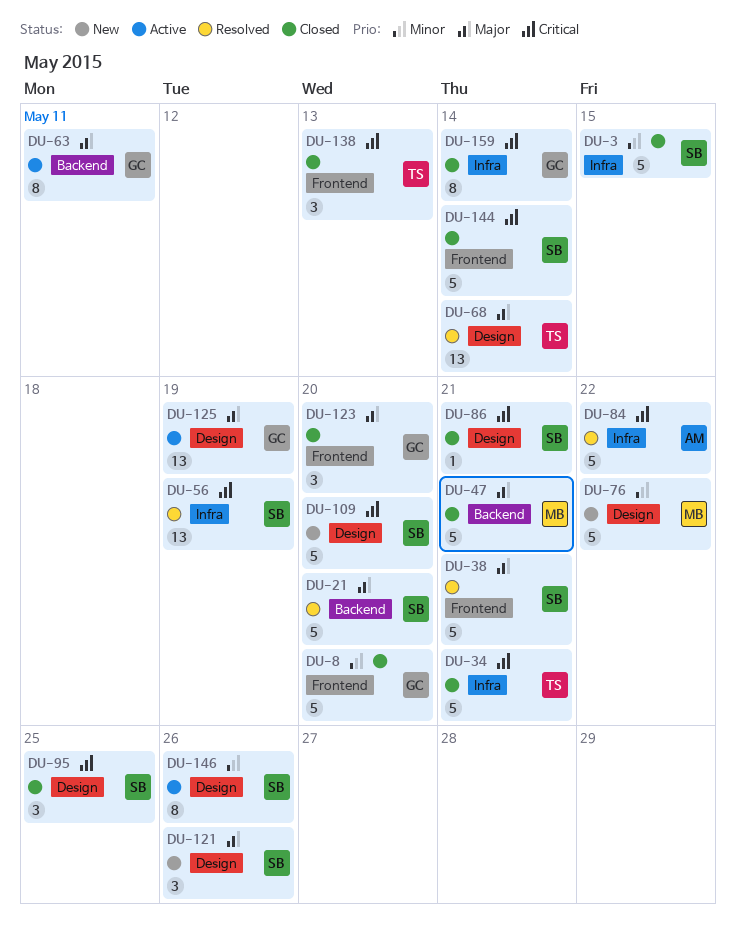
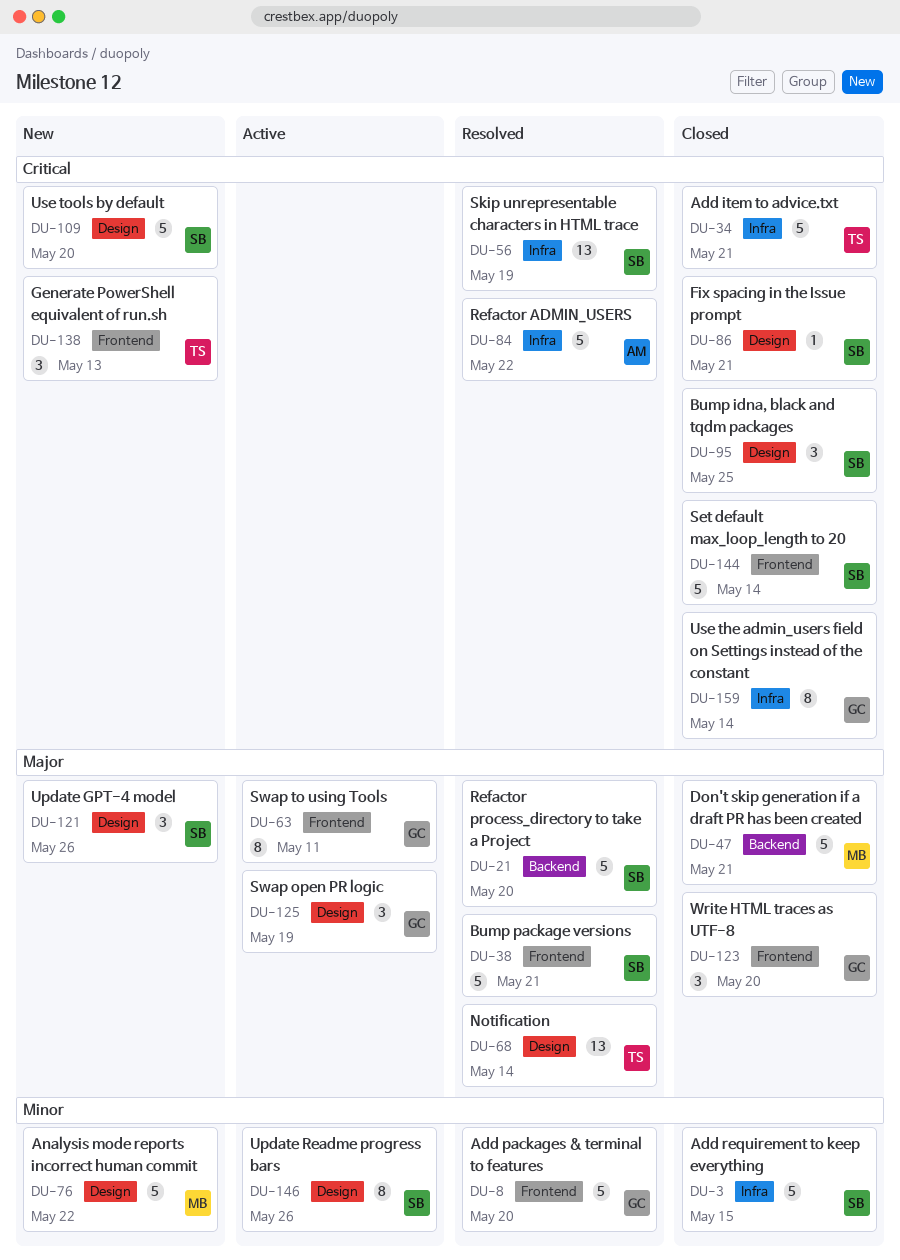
DU-8, status: Closed -> Resolved
DU-63, label: Backend -> Frontend
DU-125, estimate: 13 -> 3
DU-138, status: Closed -> New

